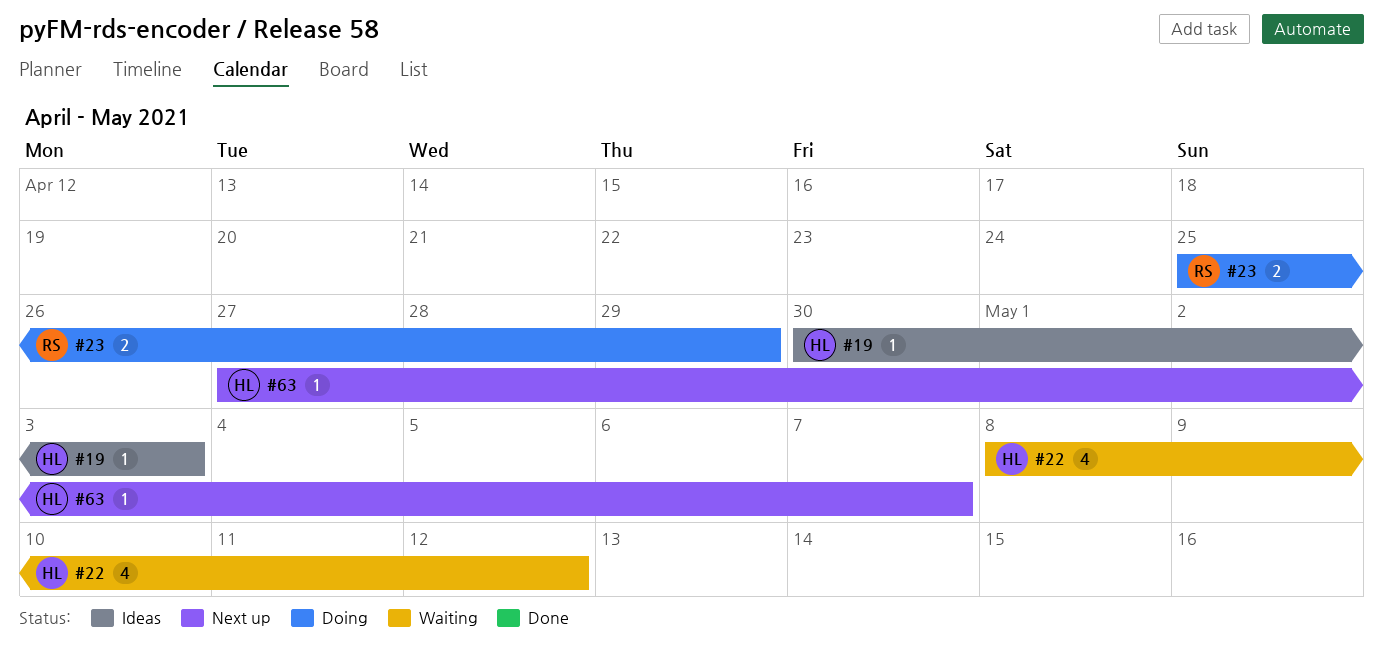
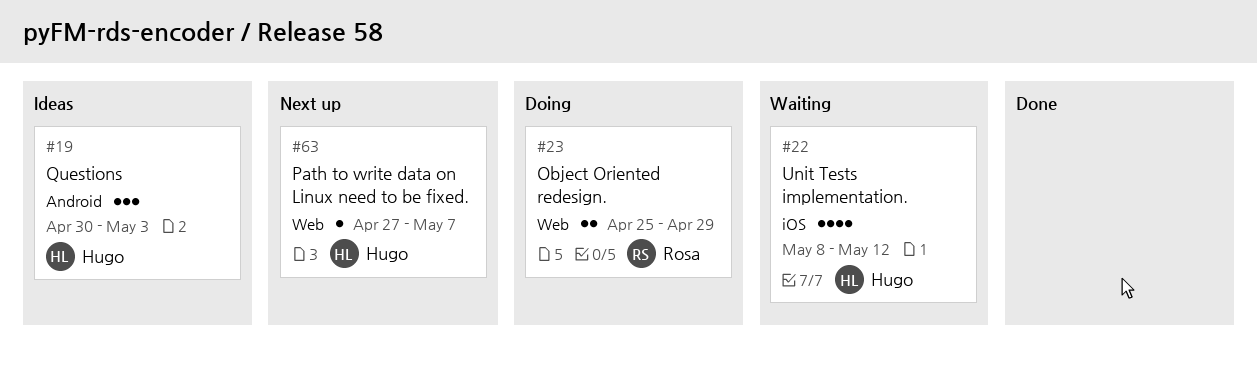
#19, estimate: 1 -> 3

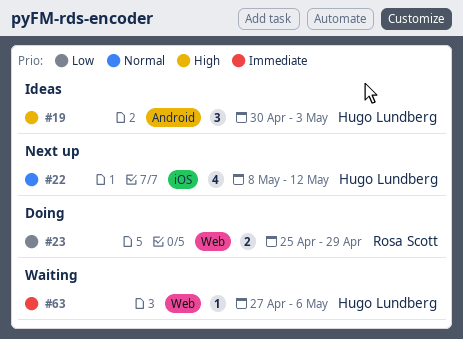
#22, status: Waiting -> Next up
#63, status: Next up -> Waiting
#63, due: May 7 -> May 6

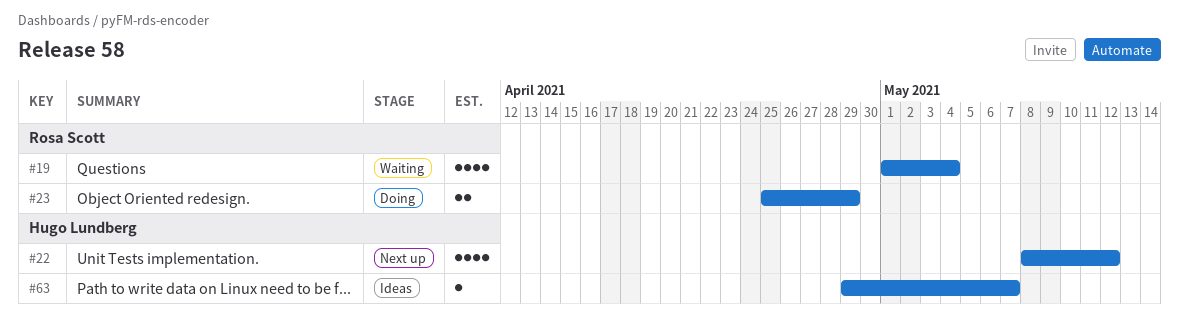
#19, status: Ideas -> Waiting
#19, owner: Hugo Lundberg -> Rosa Scott
#19, estimate: 3 -> 4
#19, start: Apr 30 -> May 1
#19, due: May 3 -> May 4
#63, status: Waiting -> Ideas
#63, start: Apr 27 -> Apr 29
#63, due: May 6 -> May 7

